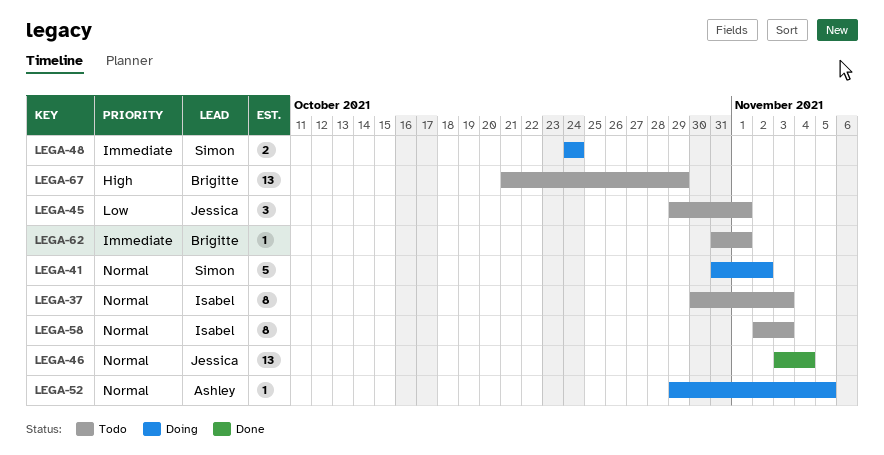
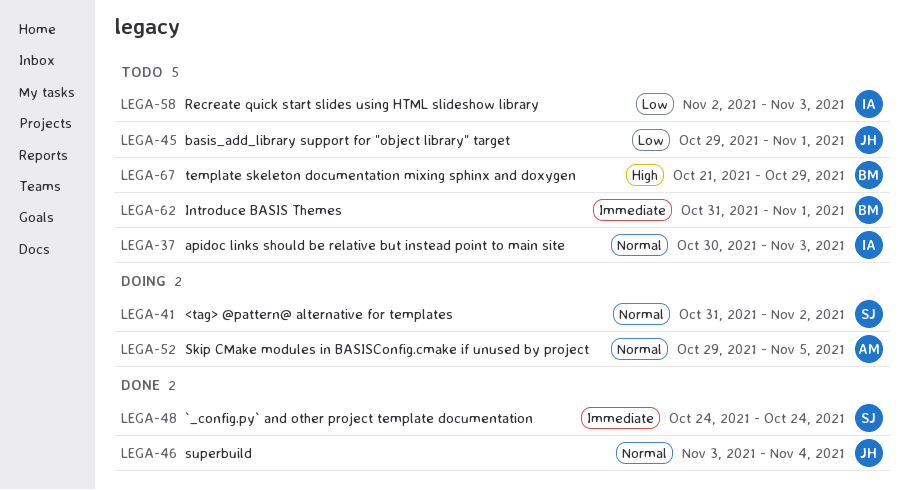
LEGA-48, status: Doing -> Done
LEGA-58, priority: Normal -> Low

